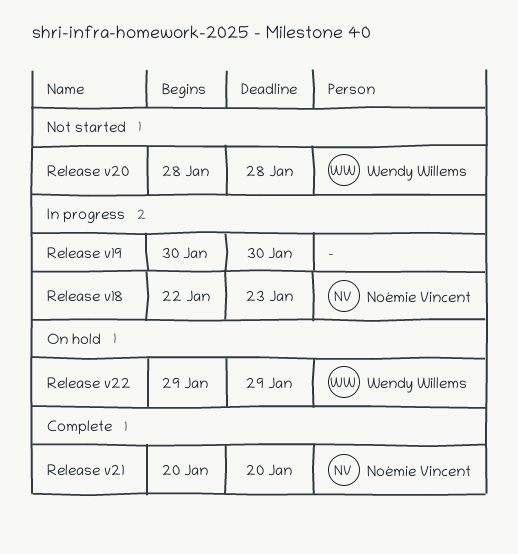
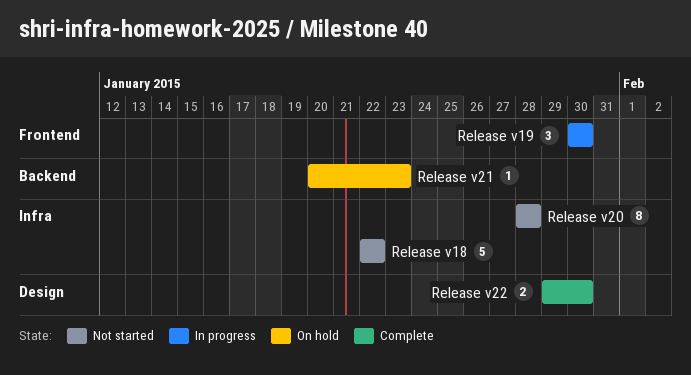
Release v18, status: In progress -> Not started
Release v18, due: Jan 23 -> Jan 22
Release v21, status: Complete -> On hold
Release v21, due: Jan 20 -> Jan 23
Release v22, status: On hold -> Complete
Release v22, due: Jan 29 -> Jan 30

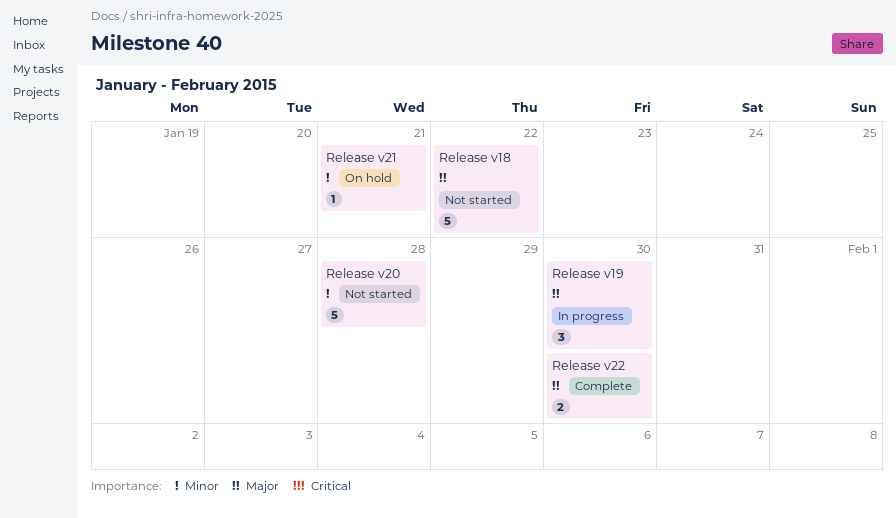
Release v20, estimate: 8 -> 5
Release v21, due: Jan 23 -> Jan 21

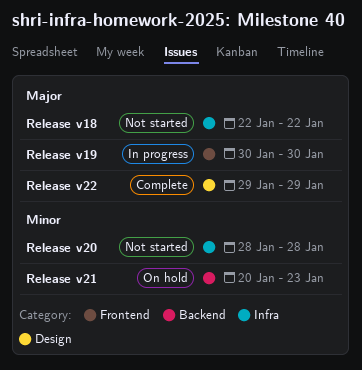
Release v21, due: Jan 21 -> Jan 23
Release v22, due: Jan 30 -> Jan 29

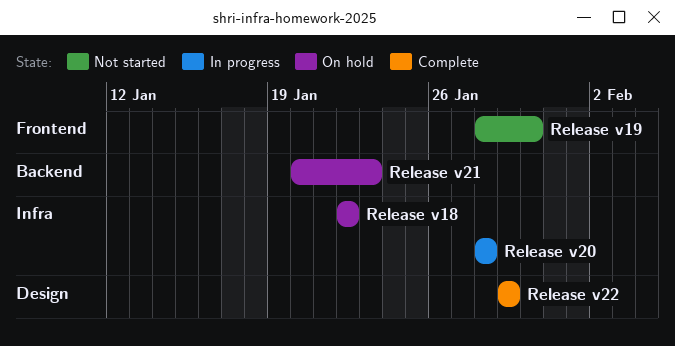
Release v18, status: Not started -> On hold
Release v19, status: In progress -> Not started
Release v19, start: Jan 30 -> Jan 28
Release v20, status: Not started -> In progress

